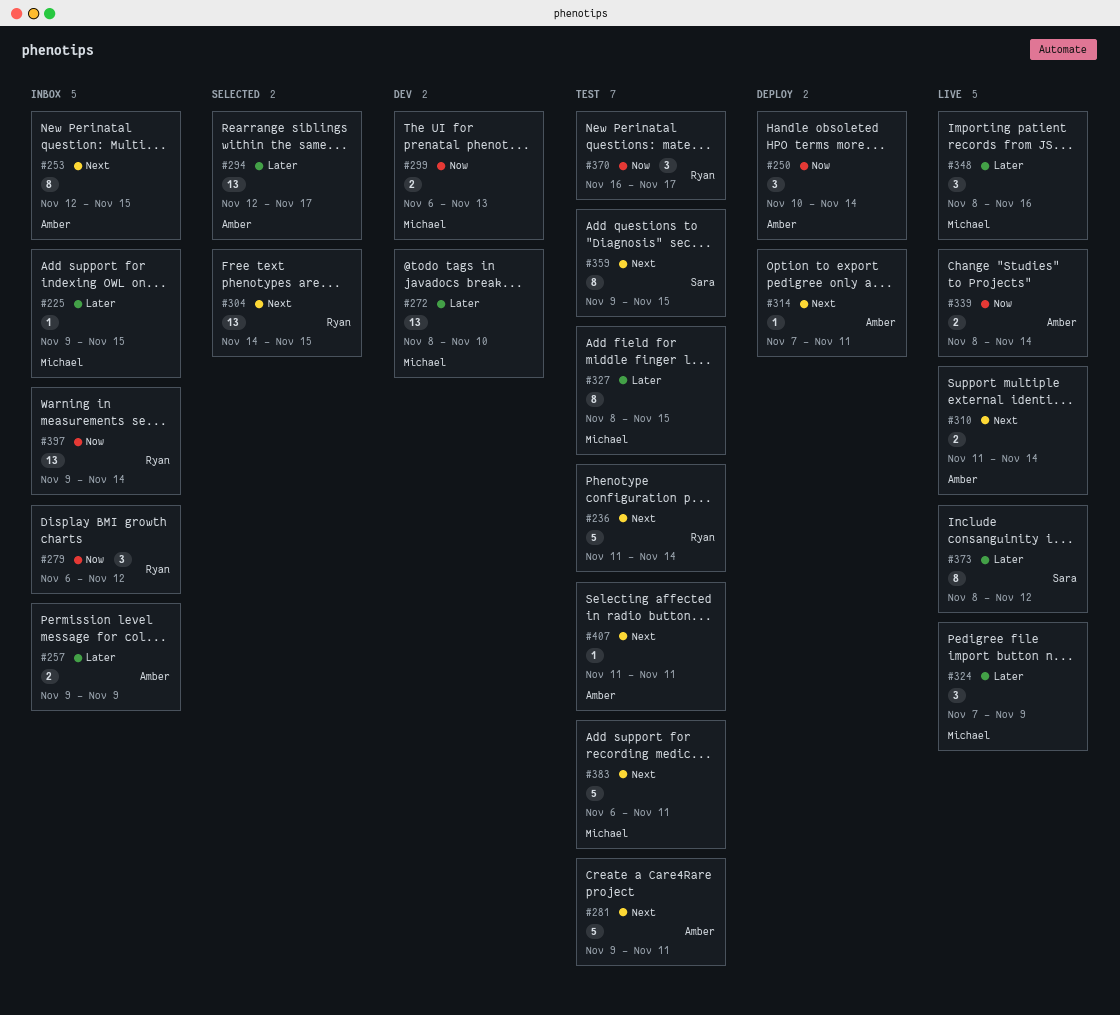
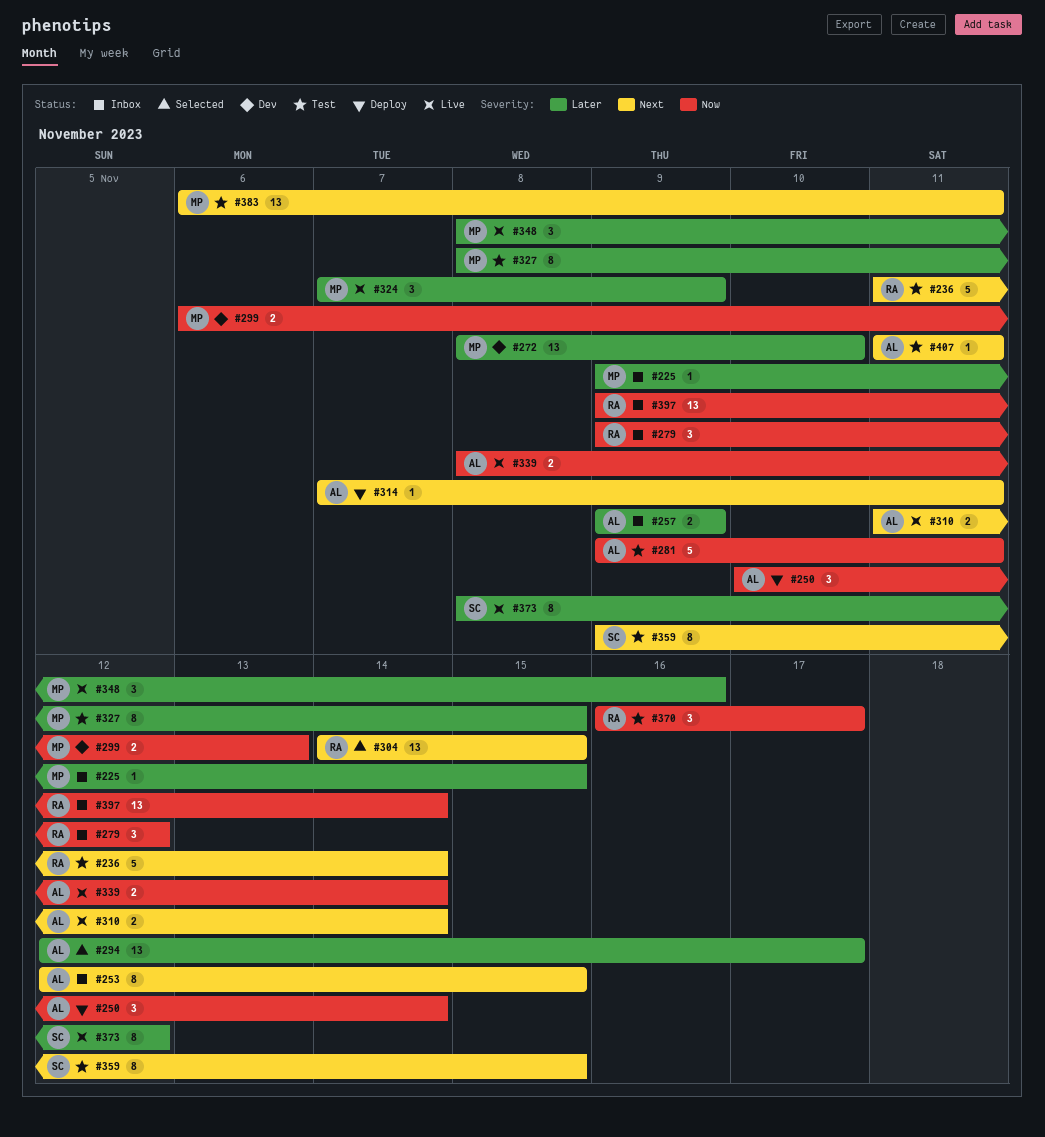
#279, start: Nov 6 -> Nov 9
#281, priority: Next -> Now
#383, estimate: 5 -> 13

